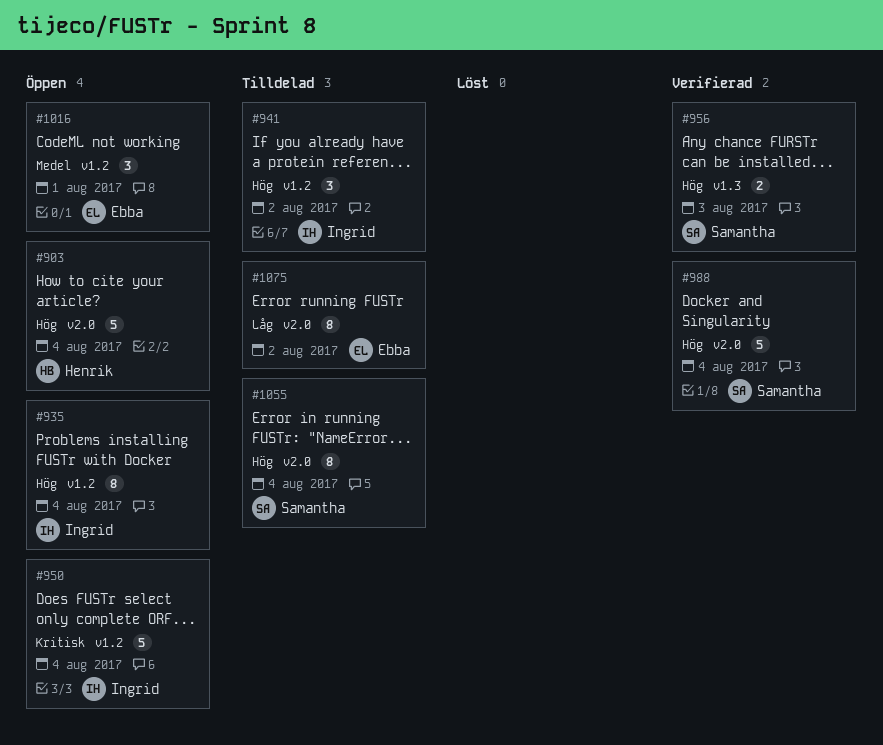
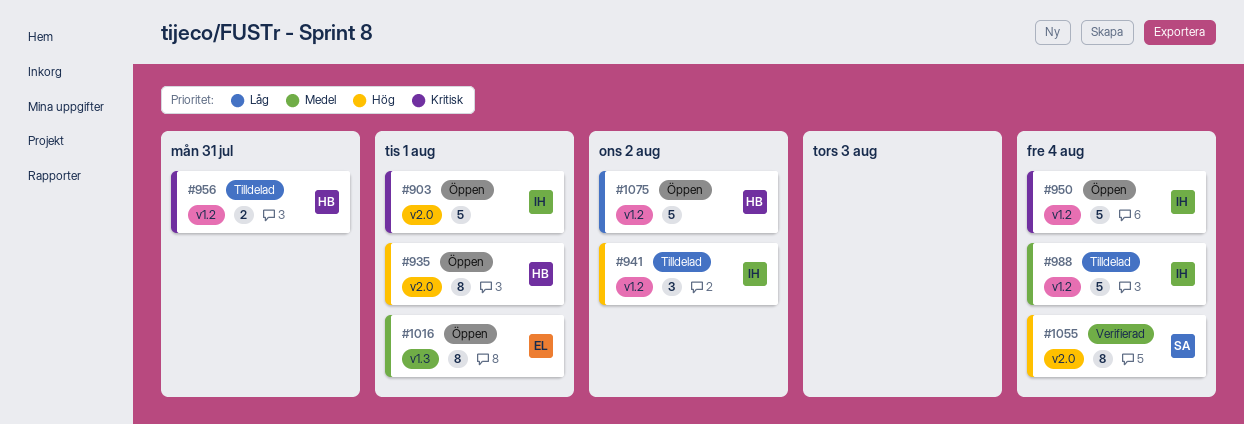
#903, owner: Henrik -> Ingrid
#903, priority: Hög -> Kritisk
#903, due: Aug 4 -> Aug 1
#935, owner: Ingrid -> Henrik
#935, label: v1.2 -> v2.0
#935, due: Aug 4 -> Aug 1
#956, status: Verifierad -> Tilldelad
#956, owner: Samantha -> Henrik
#956, priority: Hög -> Kritisk
#956, label: v1.3 -> v1.2
#956, due: Aug 3 -> Jul 31
#988, status: Verifierad -> Tilldelad
#988, owner: Samantha -> Ingrid
#988, priority: Hög -> Medel
#988, label: v2.0 -> v1.2
#1016, label: v1.2 -> v1.3
#1016, estimate: 3 -> 8
#1055, status: Tilldelad -> Verifierad
#1075, status: Tilldelad -> Öppen
#1075, owner: Ebba -> Henrik
#1075, label: v2.0 -> v1.2
#1075, estimate: 8 -> 5

